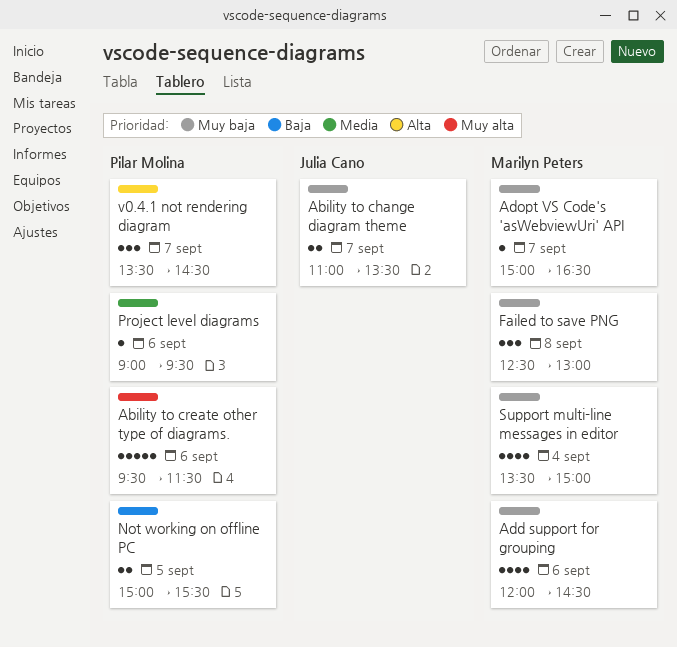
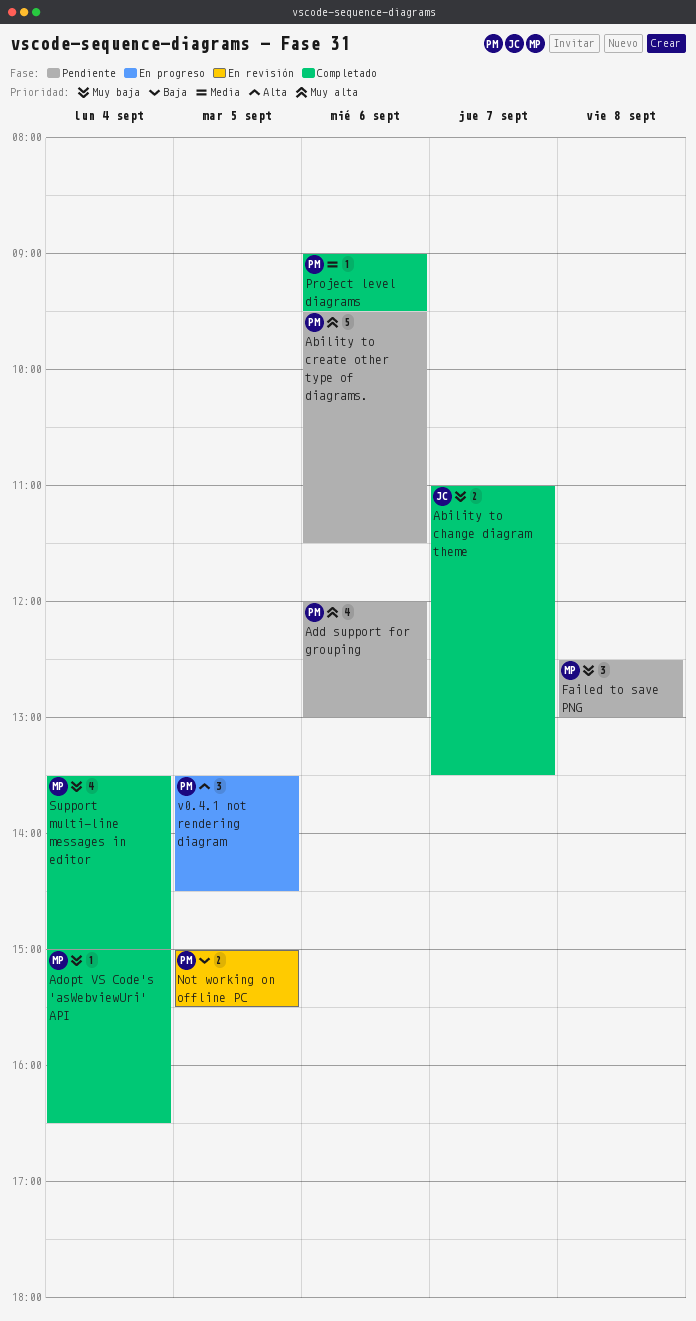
Add support for grouping, owner: Marilyn Peters -> Pilar Molina
Add support for grouping, priority: Muy baja -> Muy alta
Add support for grouping, ends: 14:30 -> 13:00
Adopt VS Code's 'asWebviewUri' API, day: Sep 7 -> Sep 4
v0.4.1 not rendering diagram, day: Sep 7 -> Sep 5

